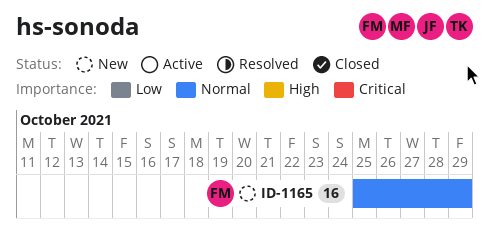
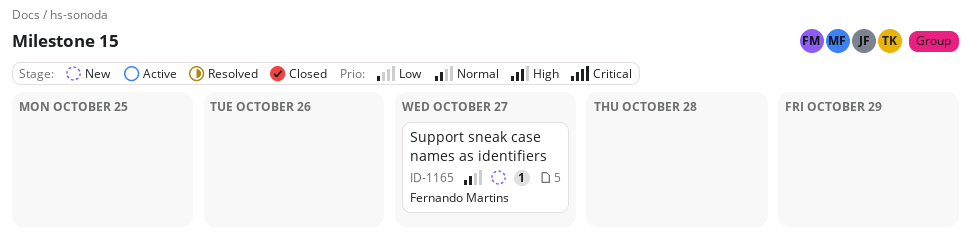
ID-1165, estimate: 16 -> 1
ID-1165, due: Oct 29 -> Oct 27

